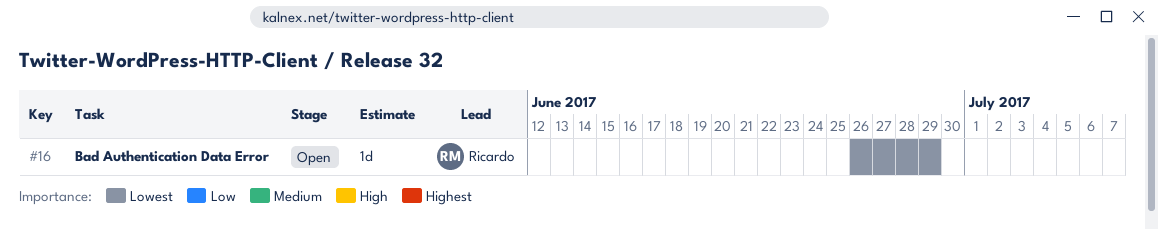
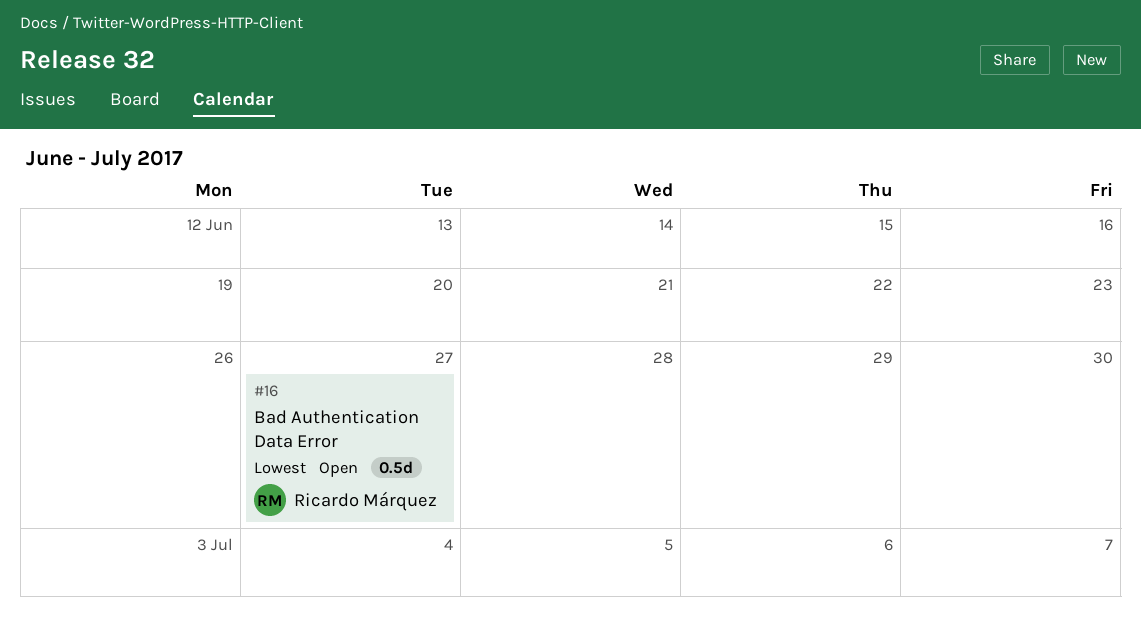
#16, estimate: 1d -> 0.5d
#16, due: Jun 29 -> Jun 27

